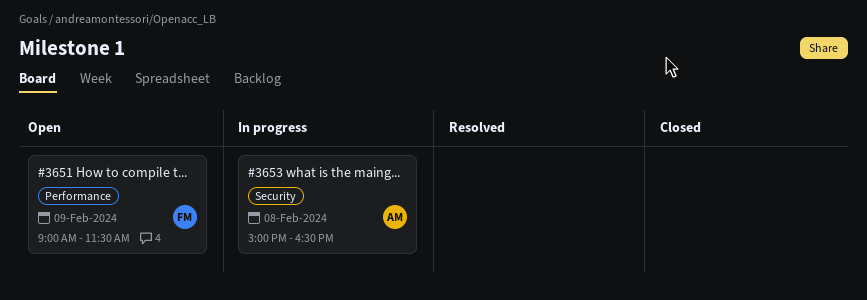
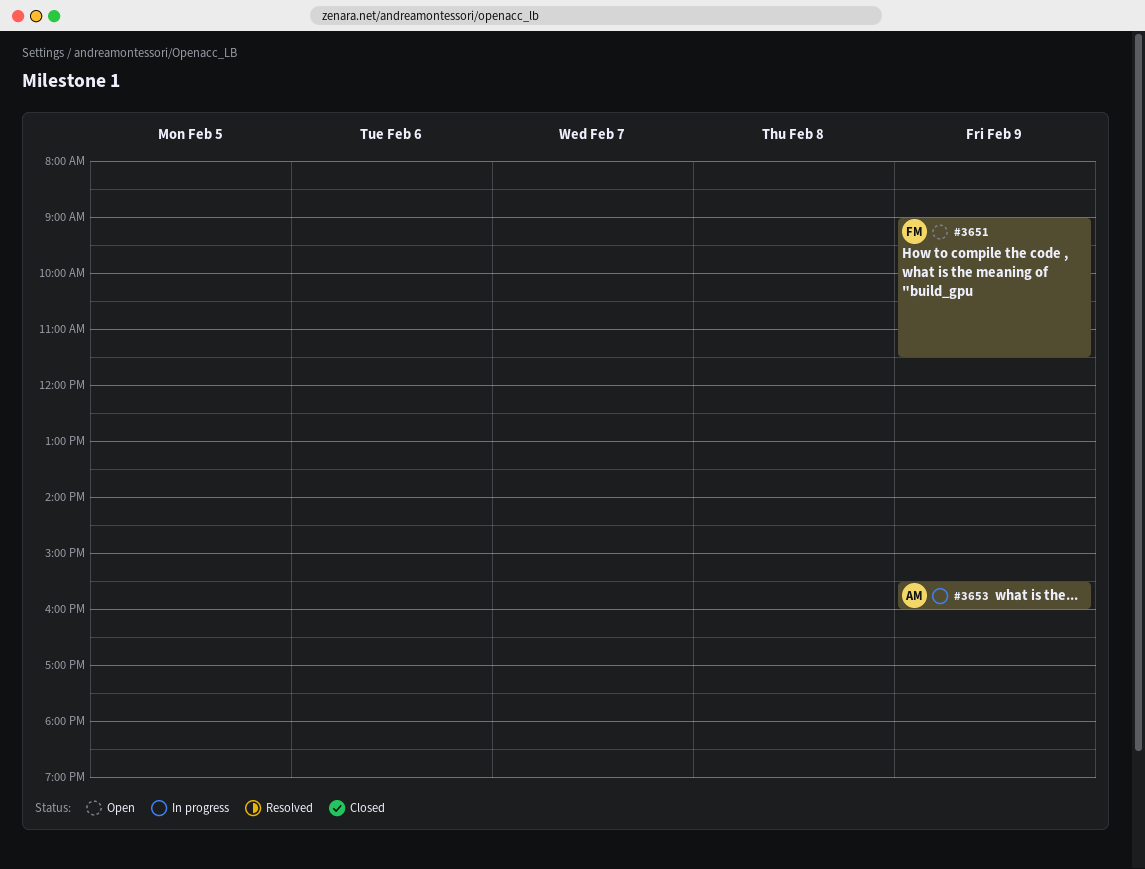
#3653, day: Feb 8 -> Feb 9
#3653, begins: 15:00 -> 15:30
#3653, ends: 16:30 -> 16:00

